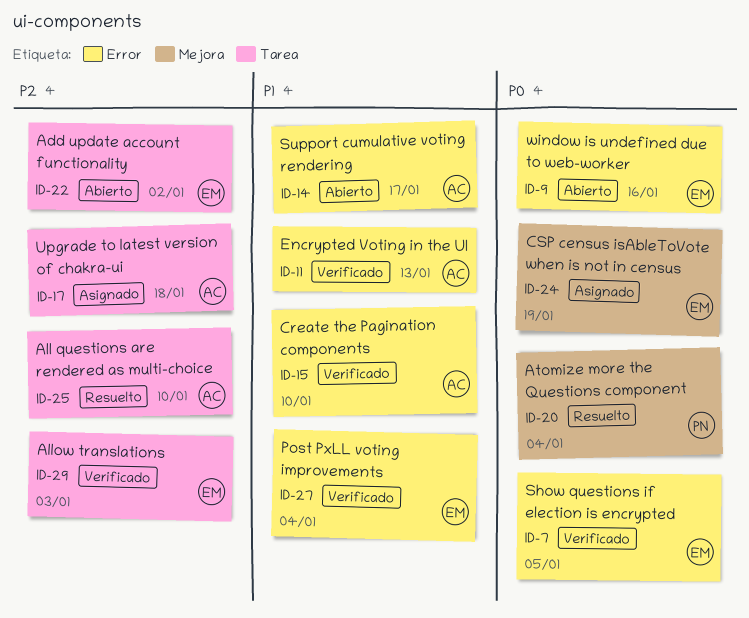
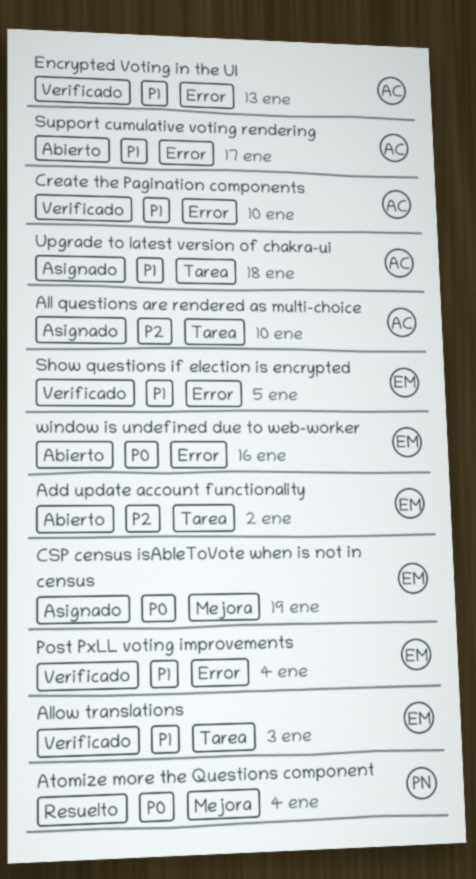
All questions are rendered as multi-choice, status: Resuelto -> Asignado
Allow translations, priority: P2 -> P1
Show questions if election is encrypted, priority: P0 -> P1
Upgrade to latest version of chakra-ui, priority: P2 -> P1

